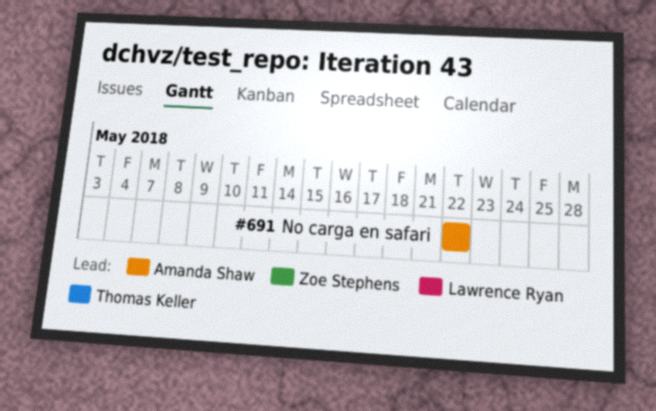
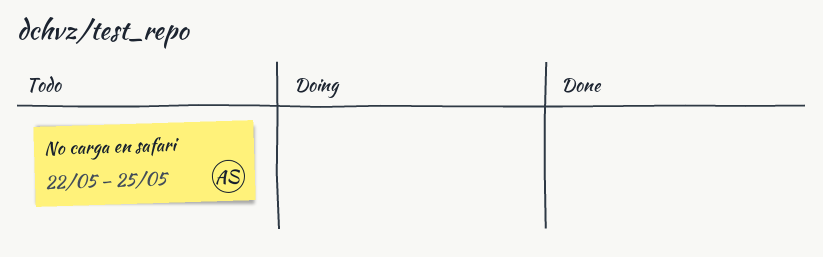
No carga en safari, due: May 22 -> May 25

